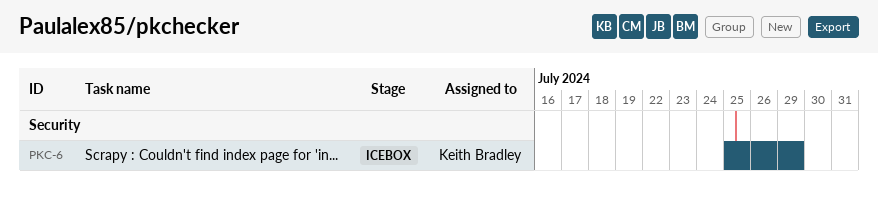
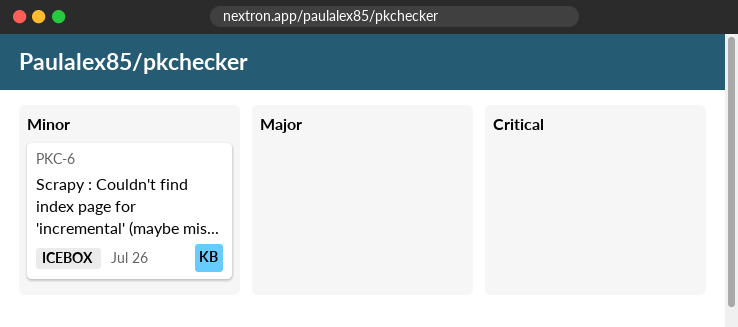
PKC-6, due: Jul 29 -> Jul 26

